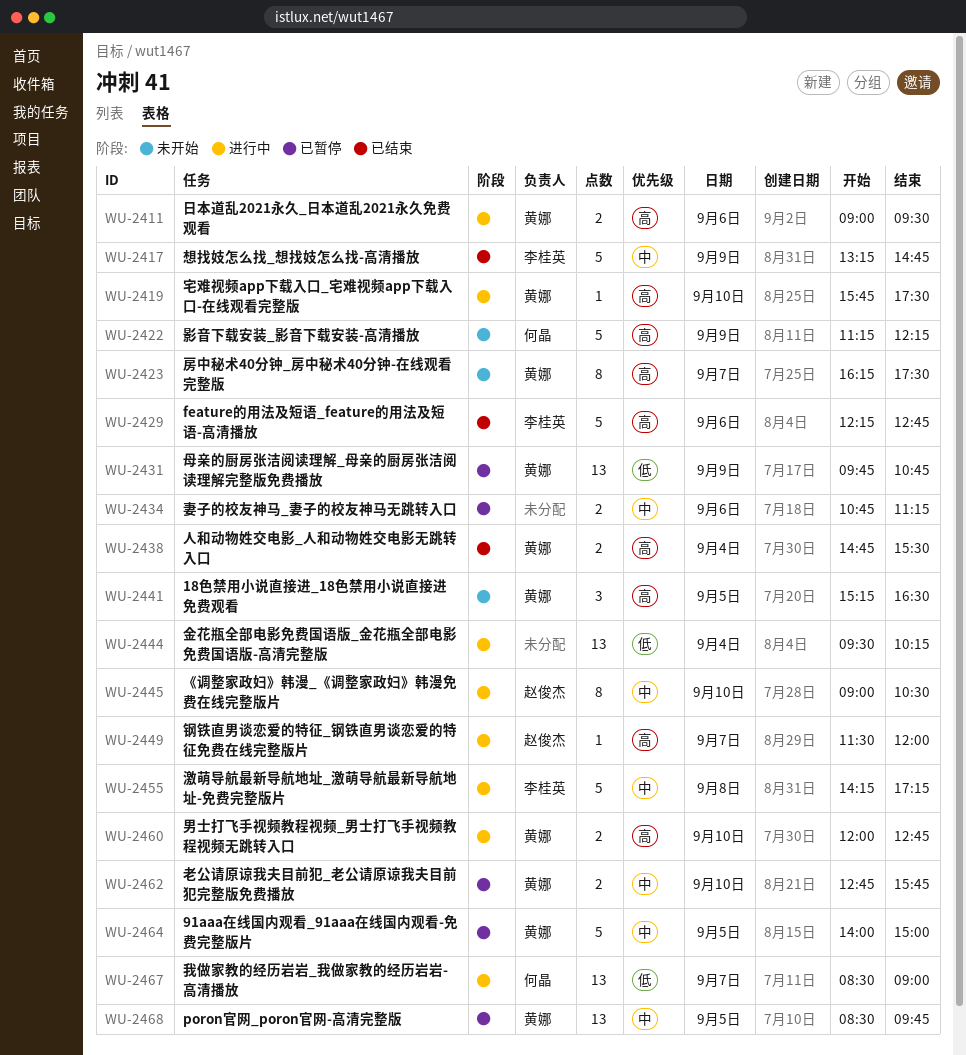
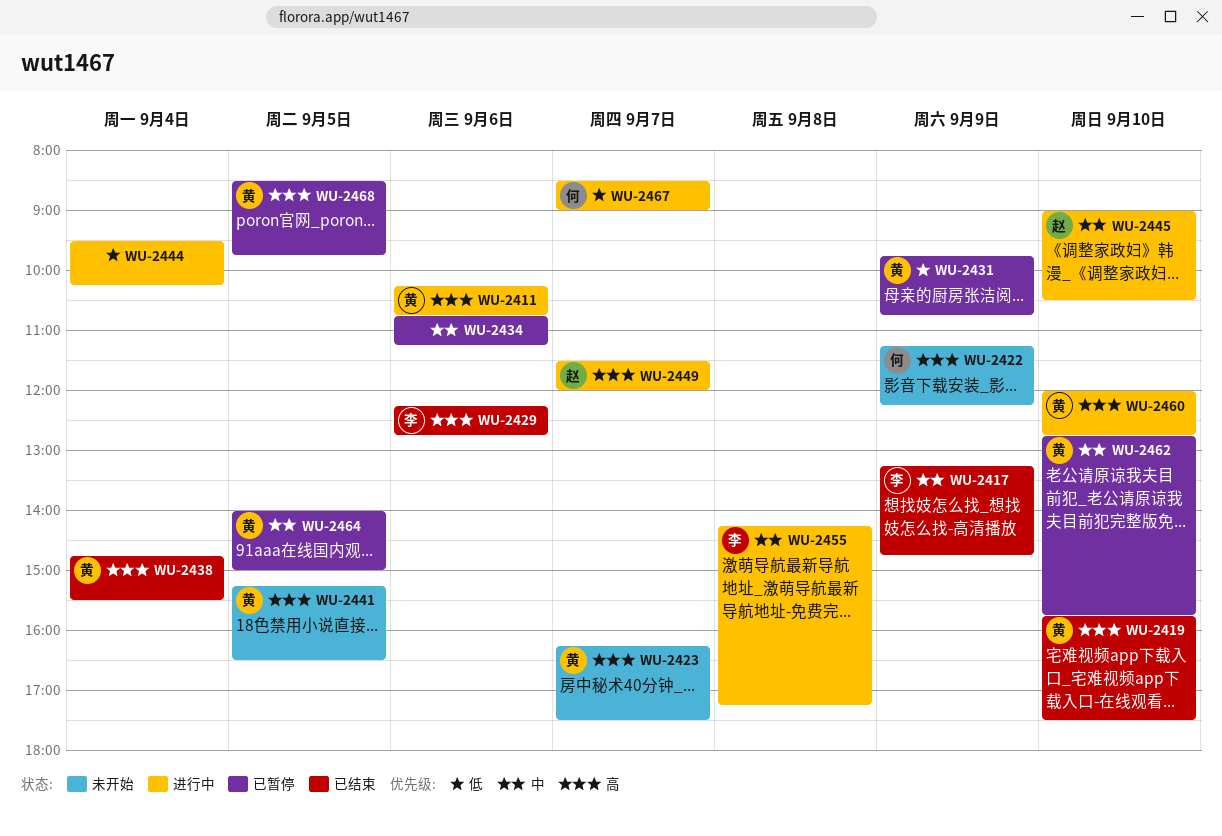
WU-2411, begins: 09:00 -> 10:15
WU-2411, ends: 09:30 -> 10:45
WU-2419, status: 进行中 -> 已结束
WU-2468, priority: 中 -> 高

